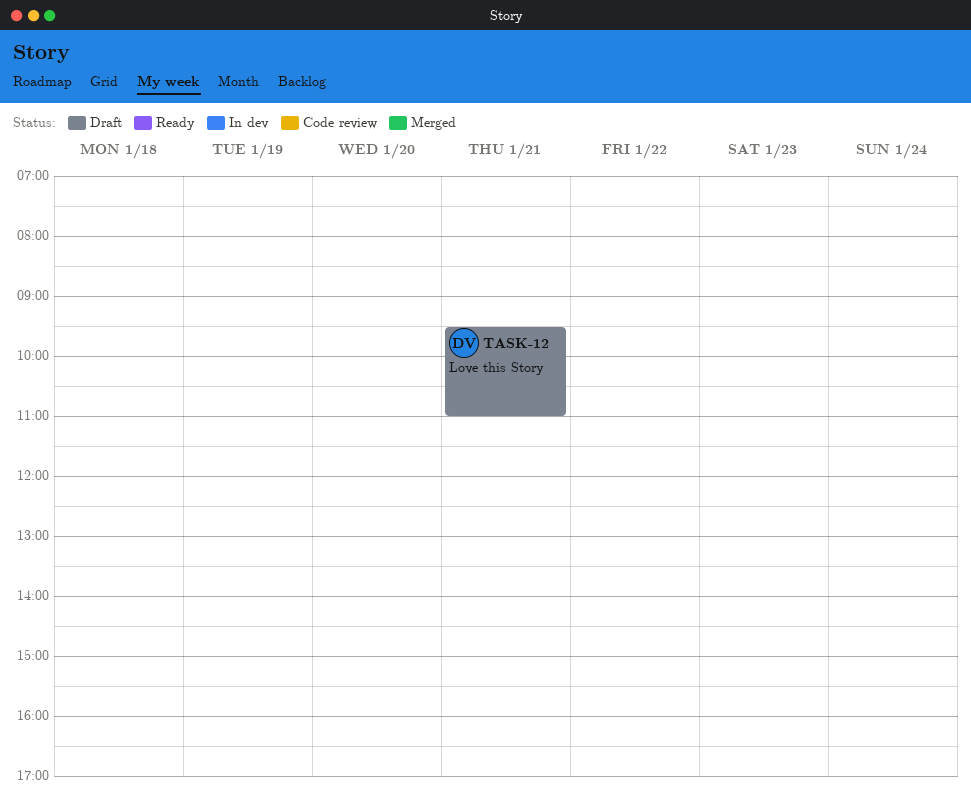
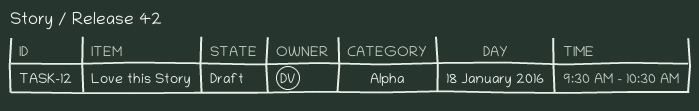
TASK-12, day: Jan 21 -> Jan 18
TASK-12, ends: 11:00 -> 10:30

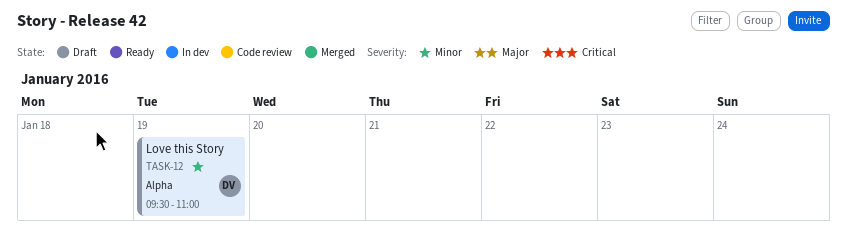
TASK-12, day: Jan 18 -> Jan 19
TASK-12, ends: 10:30 -> 11:00

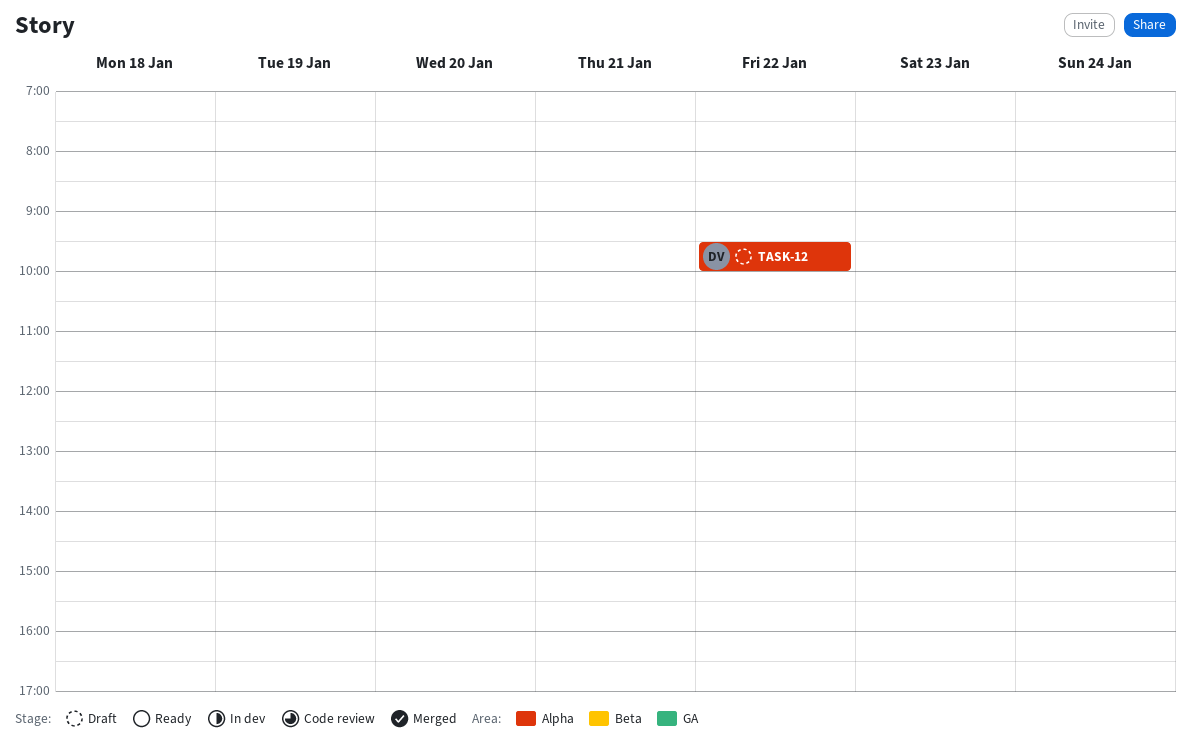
TASK-12, day: Jan 19 -> Jan 22
TASK-12, ends: 11:00 -> 10:00

